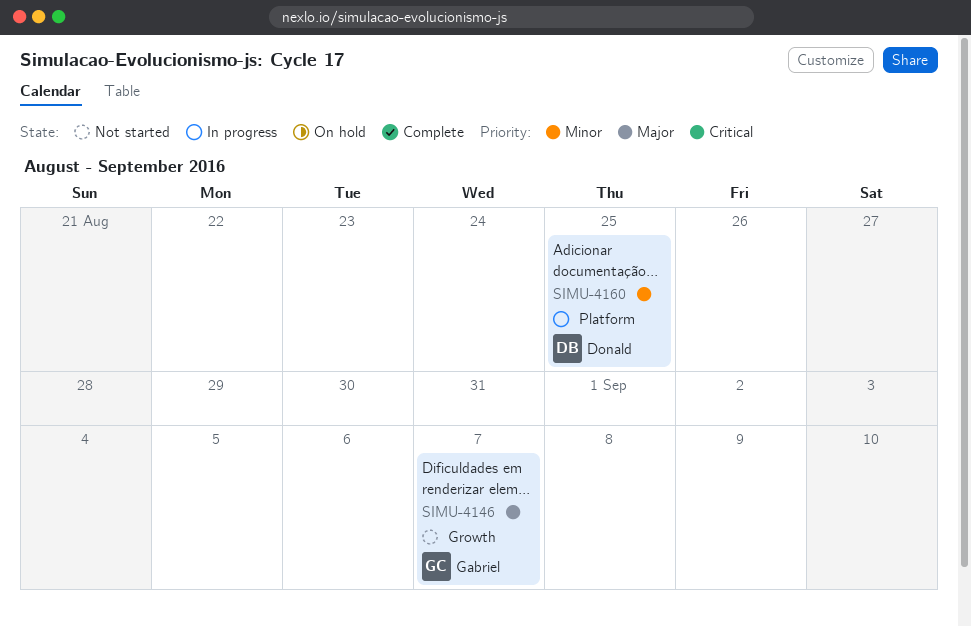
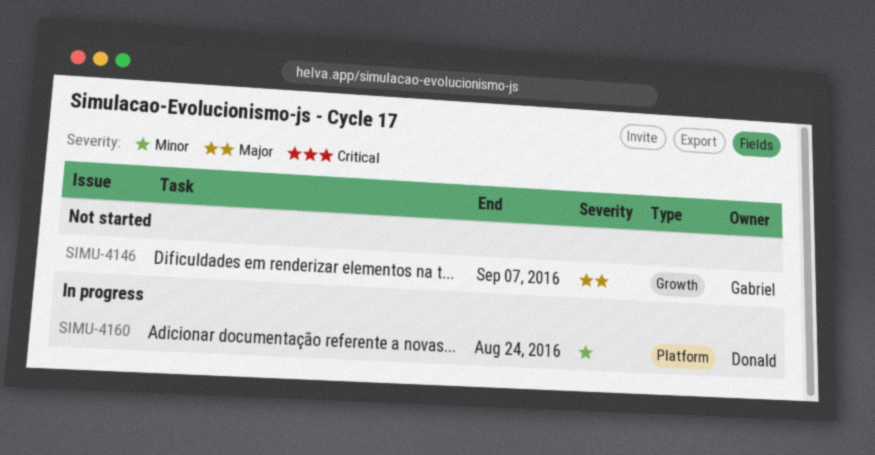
SIMU-4160, due: Aug 25 -> Aug 24

